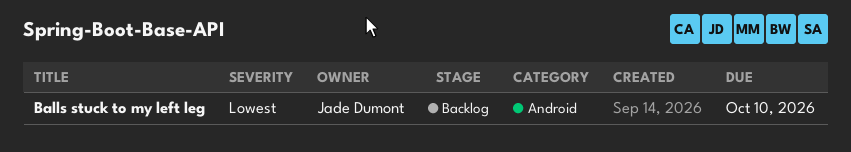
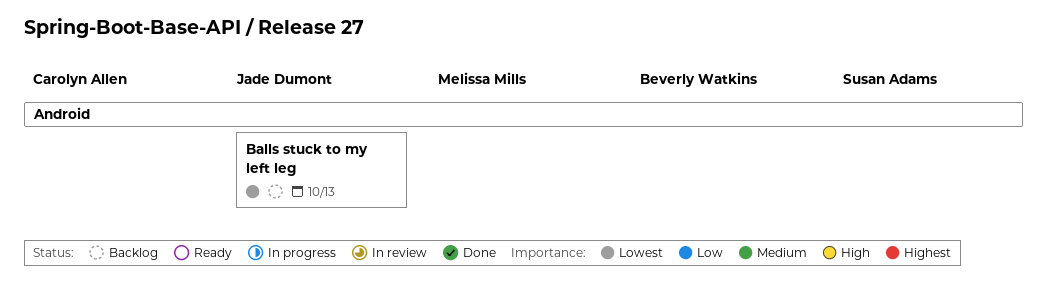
Balls stuck to my left leg, due: Oct 10 -> Oct 13

